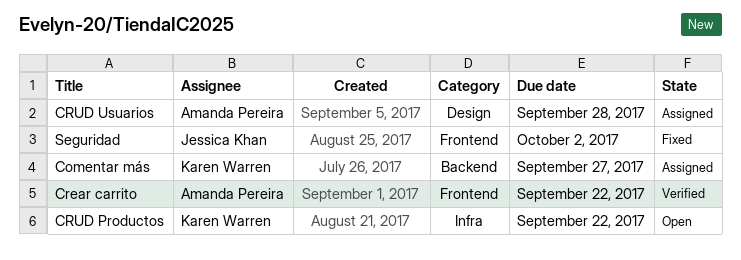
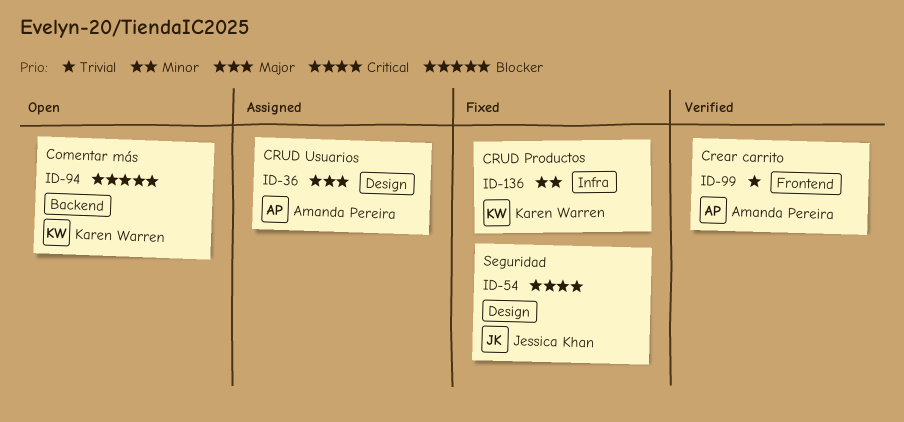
Comentar más, status: Assigned -> Open
CRUD Productos, status: Open -> Fixed
Seguridad, label: Frontend -> Design

